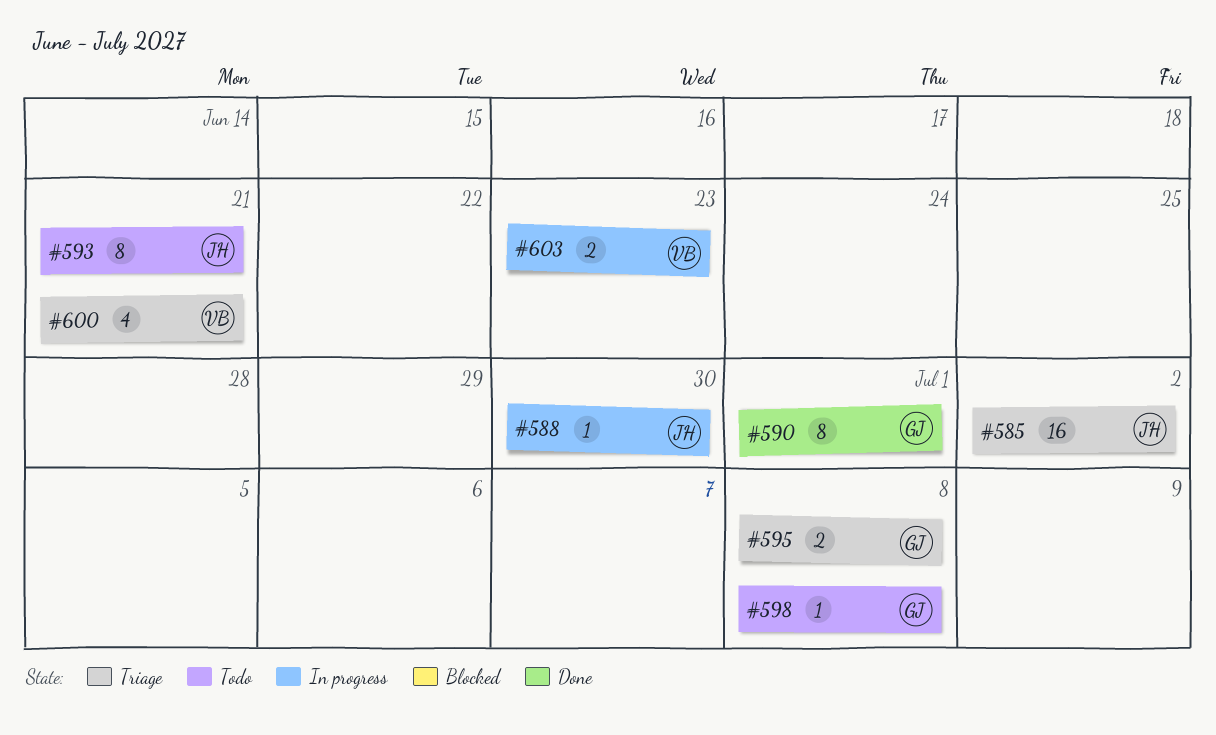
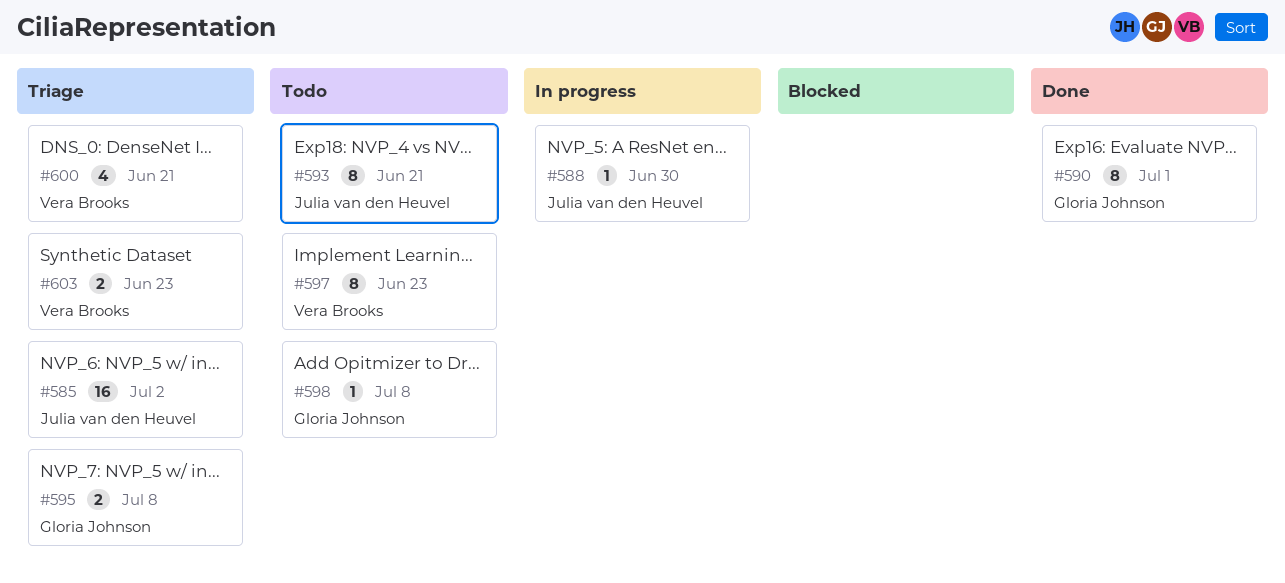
#597: none -> present
#603, status: In progress -> Triage

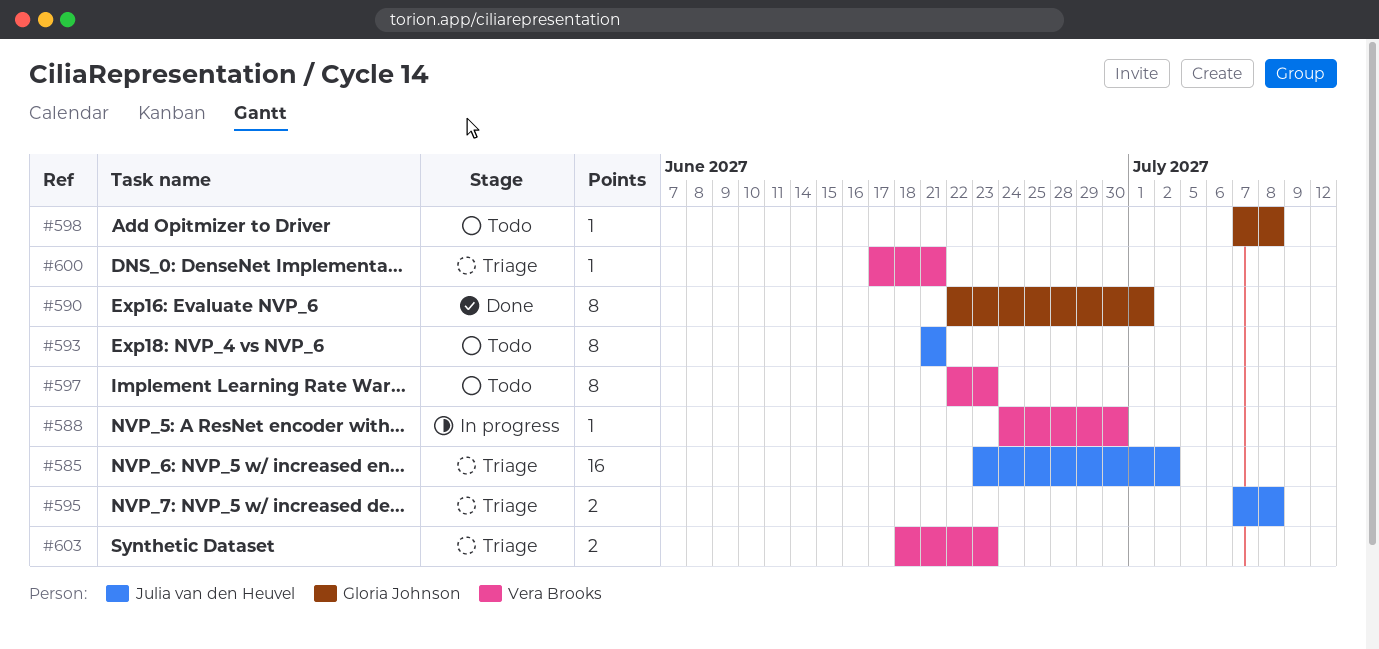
#588, owner: Julia van den Heuvel -> Vera Brooks
#595, owner: Gloria Johnson -> Julia van den Heuvel
#600, estimate: 4 -> 1

